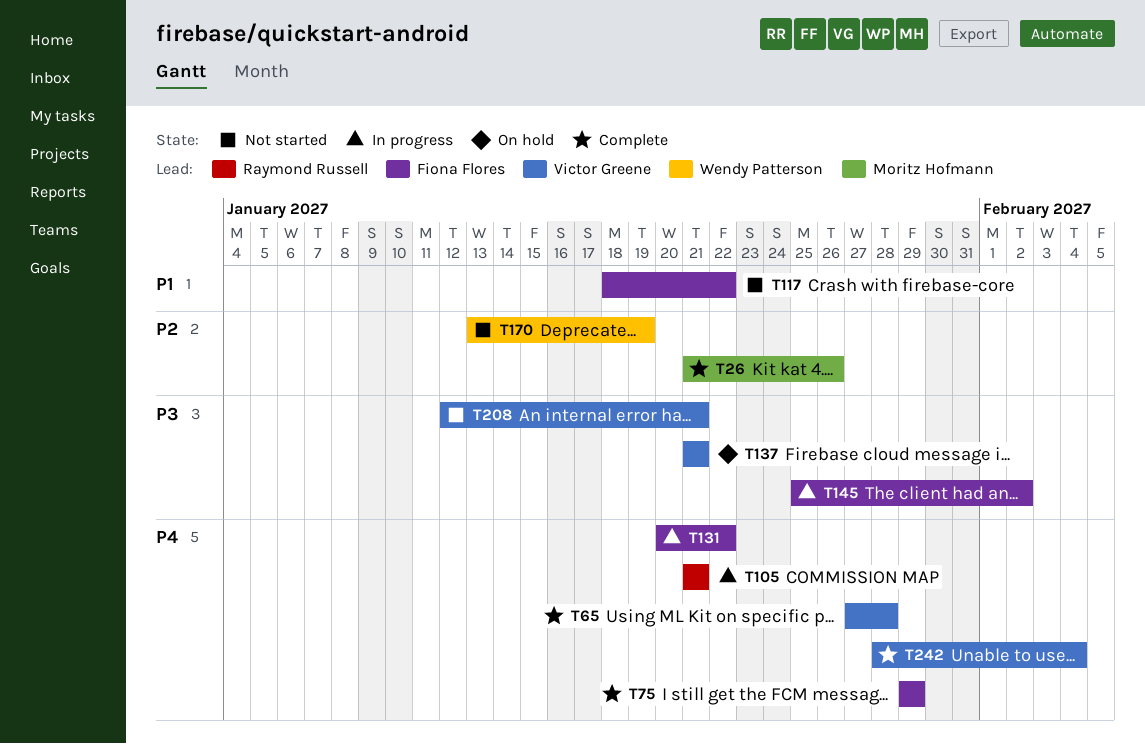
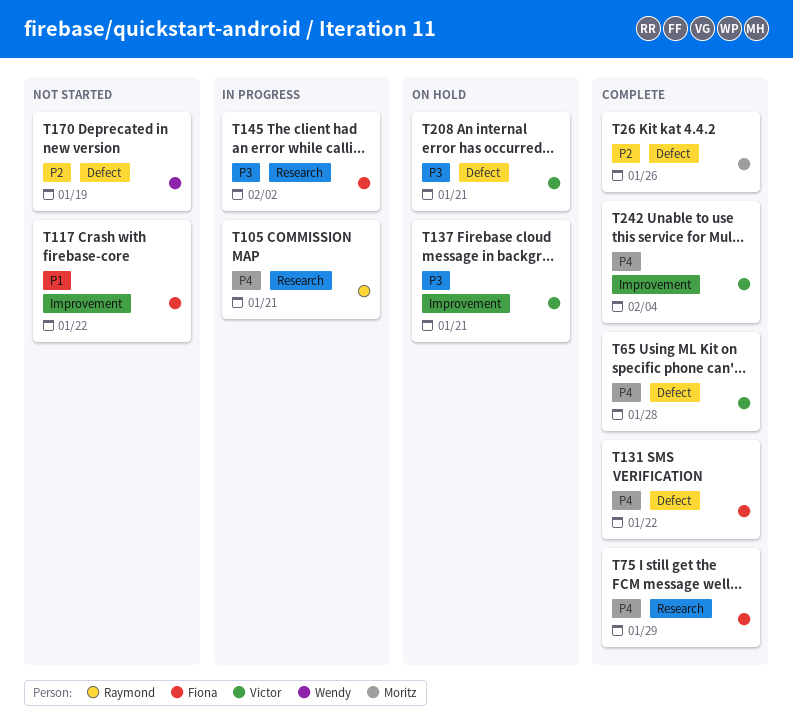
T131, status: In progress -> Complete
T208, status: Not started -> On hold

